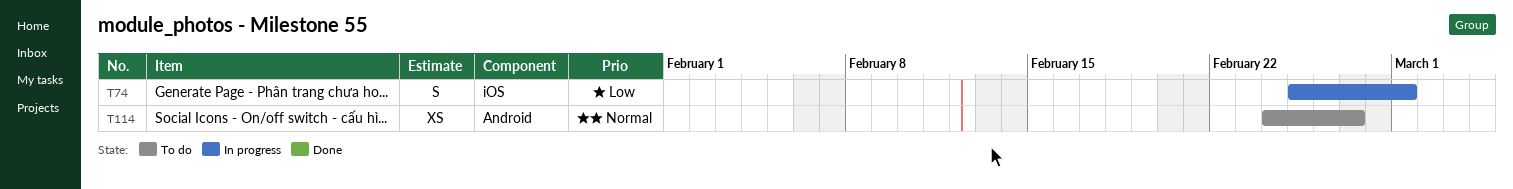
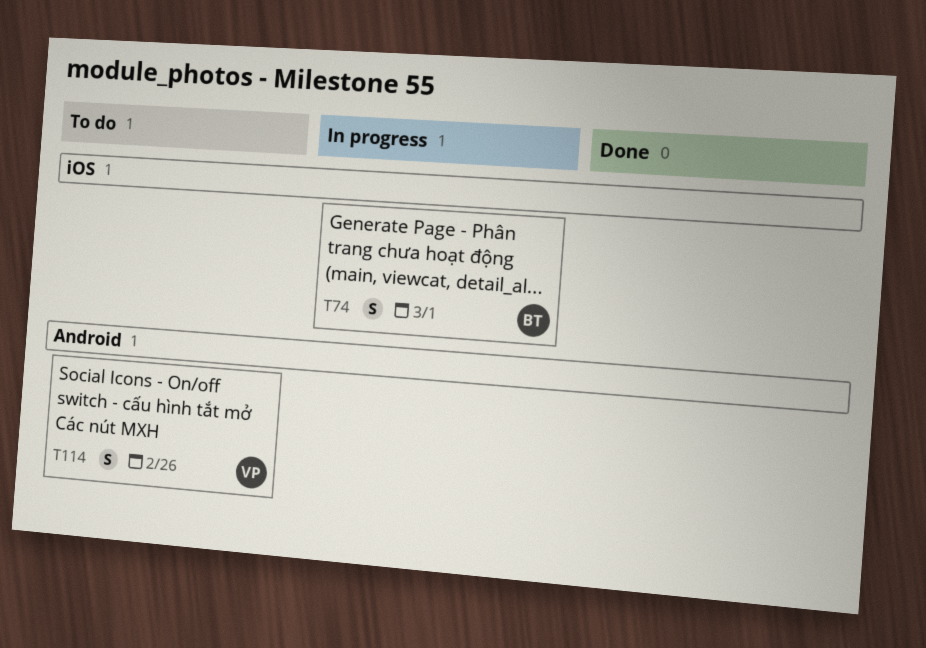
T114, estimate: XS -> S
T114, due: Feb 27 -> Feb 26

